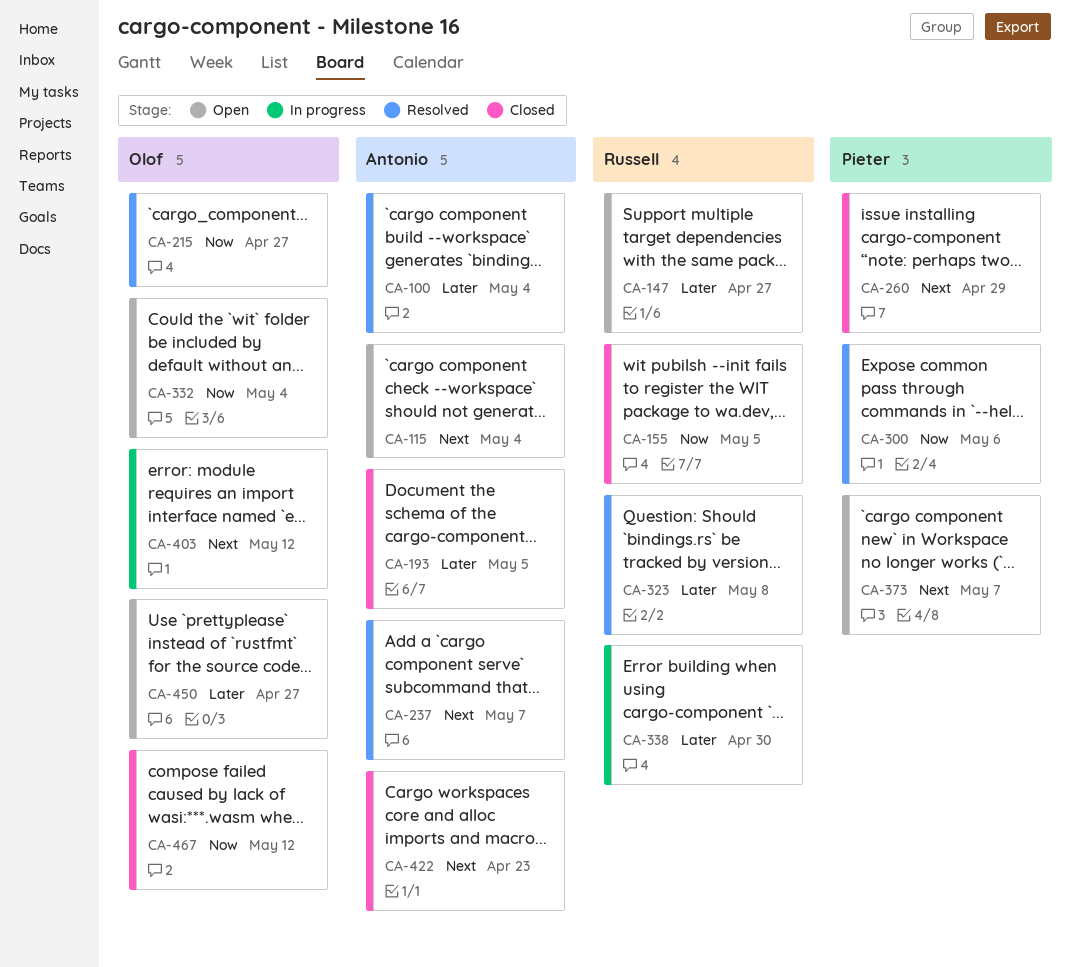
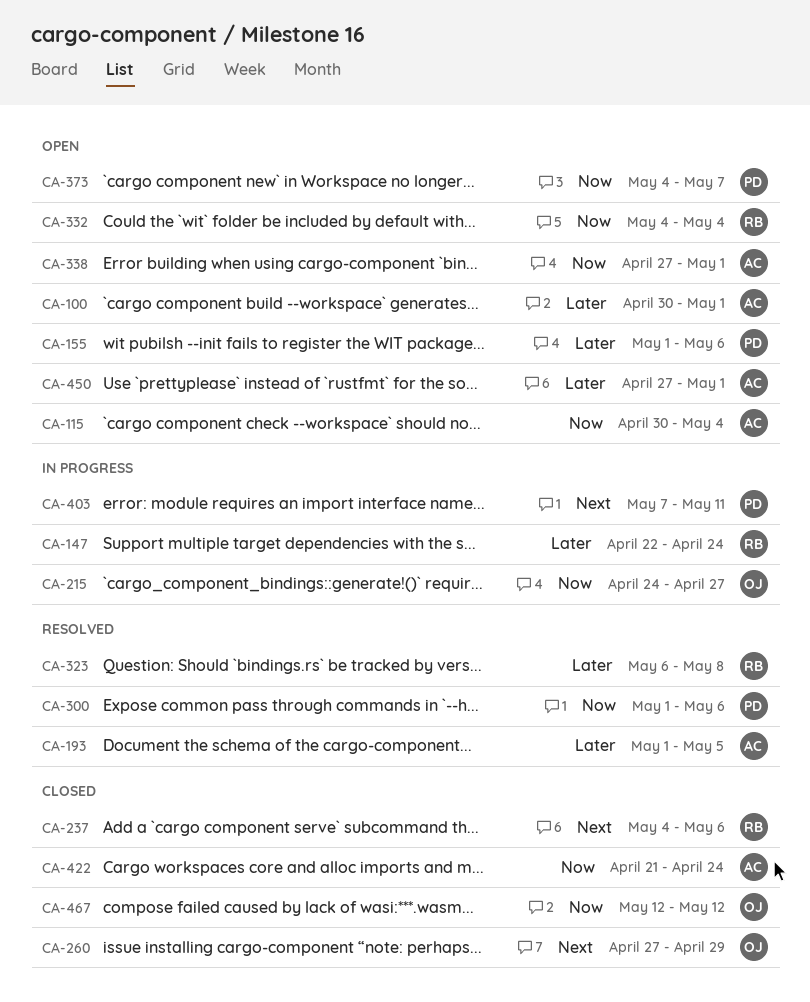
CA-100, status: Resolved -> Open
CA-100, due: May 4 -> May 1
CA-115, priority: Next -> Now
CA-147, status: Open -> In progress
CA-147, due: Apr 27 -> Apr 24
CA-155, status: Closed -> Open
CA-155, owner: Russell -> Pieter
CA-155, priority: Now -> Later
CA-155, due: May 5 -> May 6
CA-193, status: Closed -> Resolved
CA-215, status: Resolved -> In progress
CA-237, status: Resolved -> Closed
CA-237, owner: Antonio -> Russell
CA-237, due: May 7 -> May 6
CA-260, owner: Pieter -> Olof
CA-332, owner: Olof -> Russell
CA-338, status: In progress -> Open
CA-338, owner: Russell -> Antonio
CA-338, priority: Later -> Now
CA-338, due: Apr 30 -> May 1
CA-373, priority: Next -> Now
CA-403, owner: Olof -> Pieter
CA-403, due: May 12 -> May 11
CA-422, priority: Next -> Now
CA-422, due: Apr 23 -> Apr 24
CA-450, owner: Olof -> Antonio
CA-450, due: Apr 27 -> May 1

